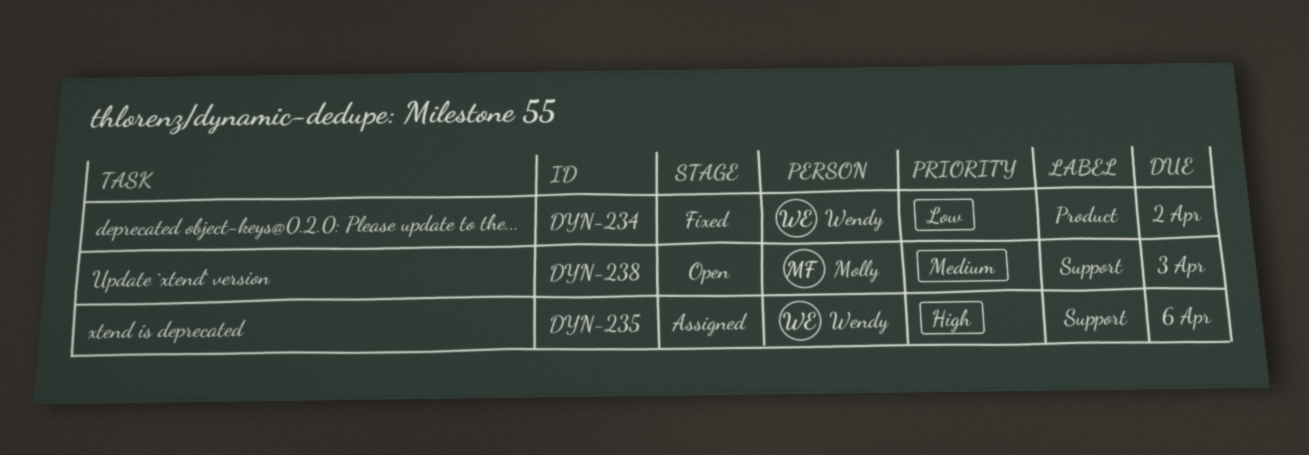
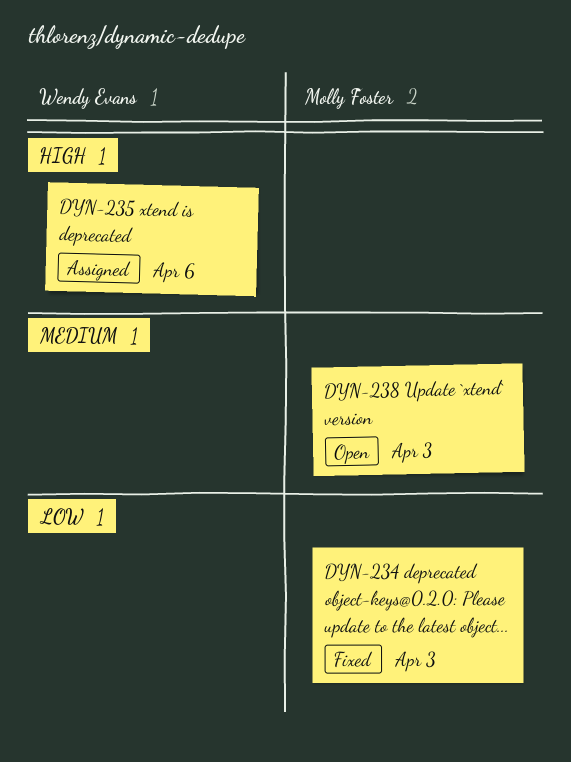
DYN-234, owner: Wendy Evans -> Molly Foster
DYN-234, due: Apr 2 -> Apr 3

